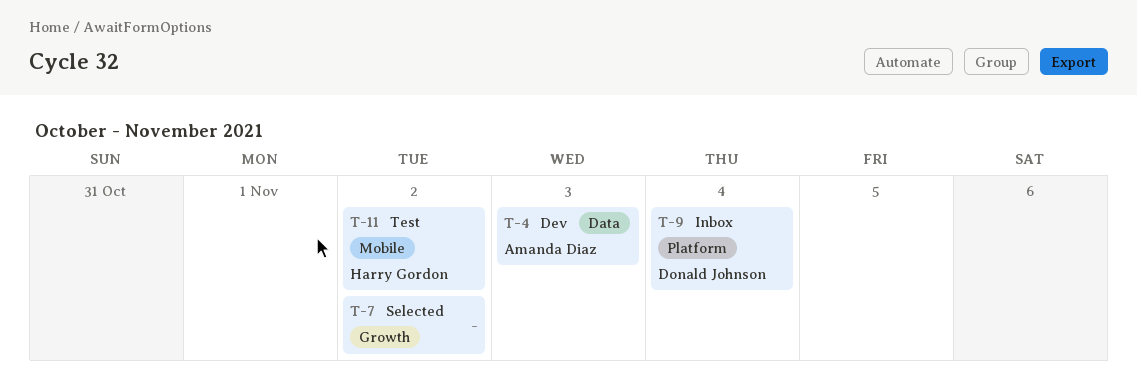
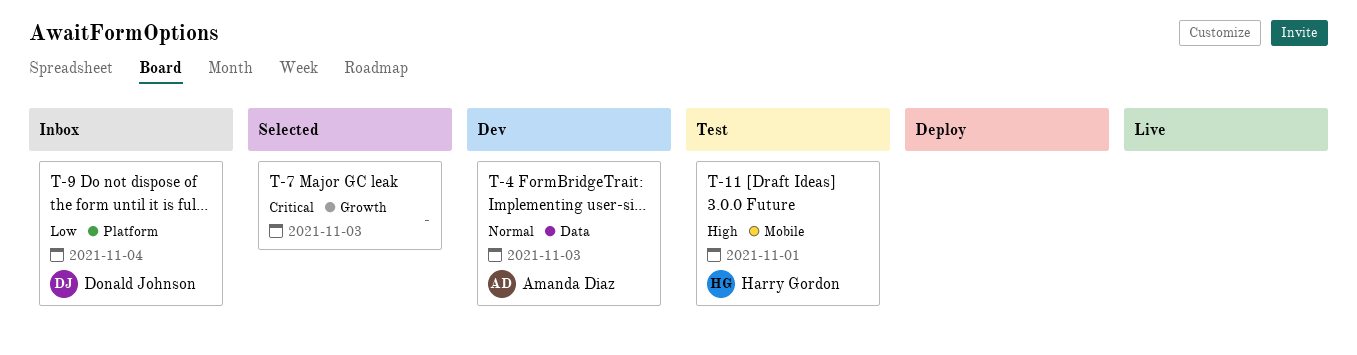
T-7, due: Nov 2 -> Nov 3
T-11, due: Nov 2 -> Nov 1

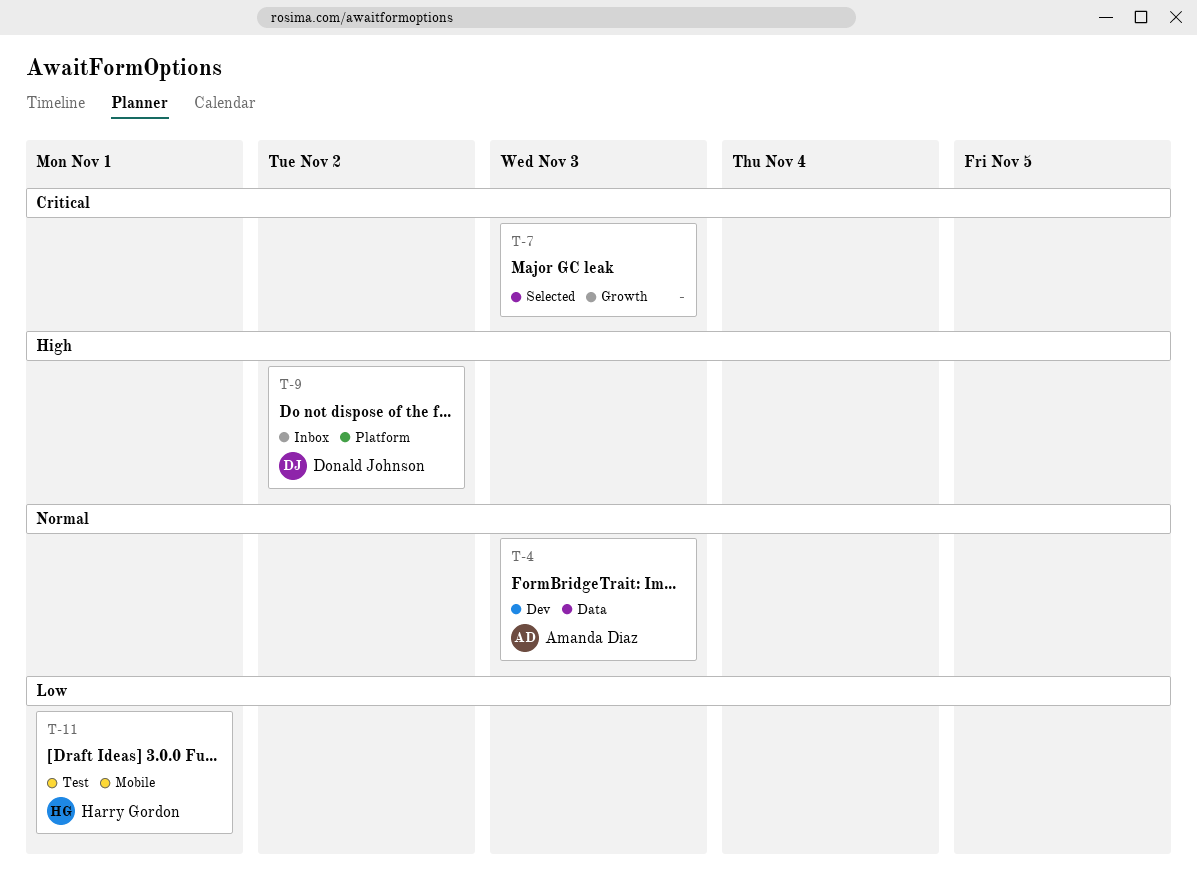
T-9, priority: Low -> High
T-9, due: Nov 4 -> Nov 2
T-11, priority: High -> Low

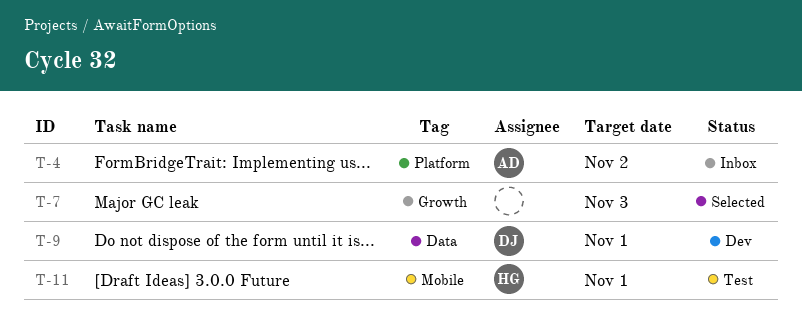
T-4, status: Dev -> Inbox
T-4, label: Data -> Platform
T-4, due: Nov 3 -> Nov 2
T-9, status: Inbox -> Dev
T-9, label: Platform -> Data
T-9, due: Nov 2 -> Nov 1

